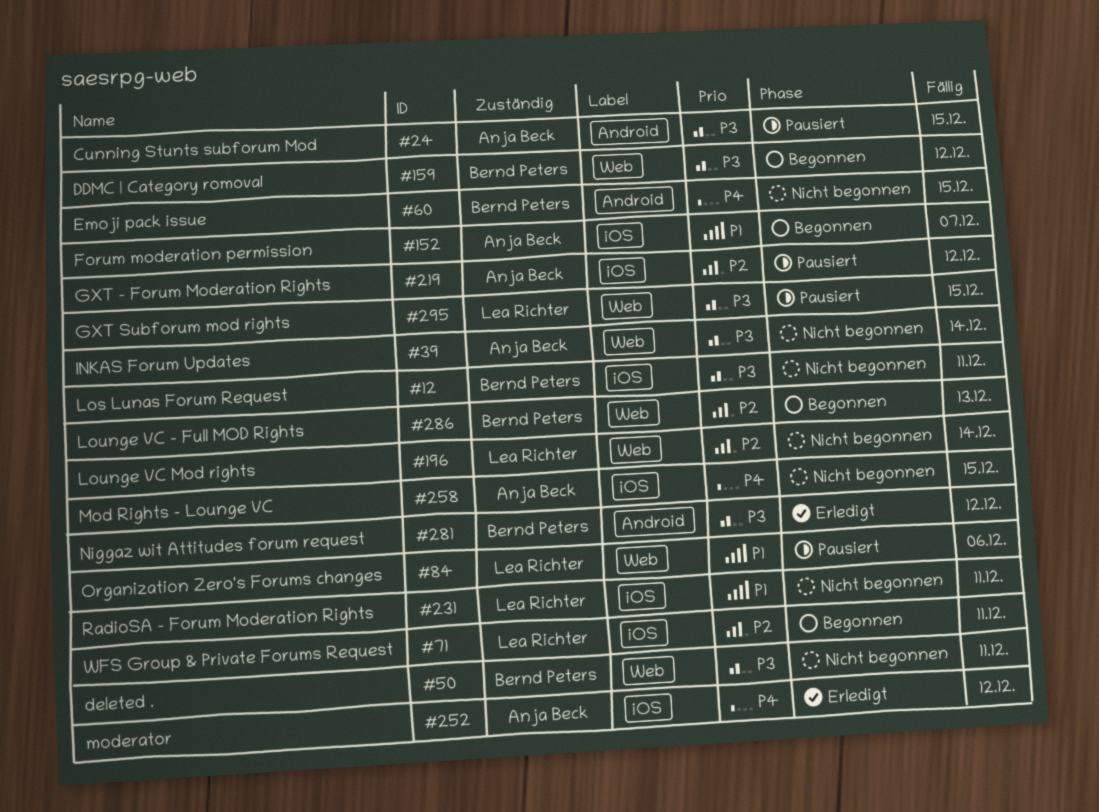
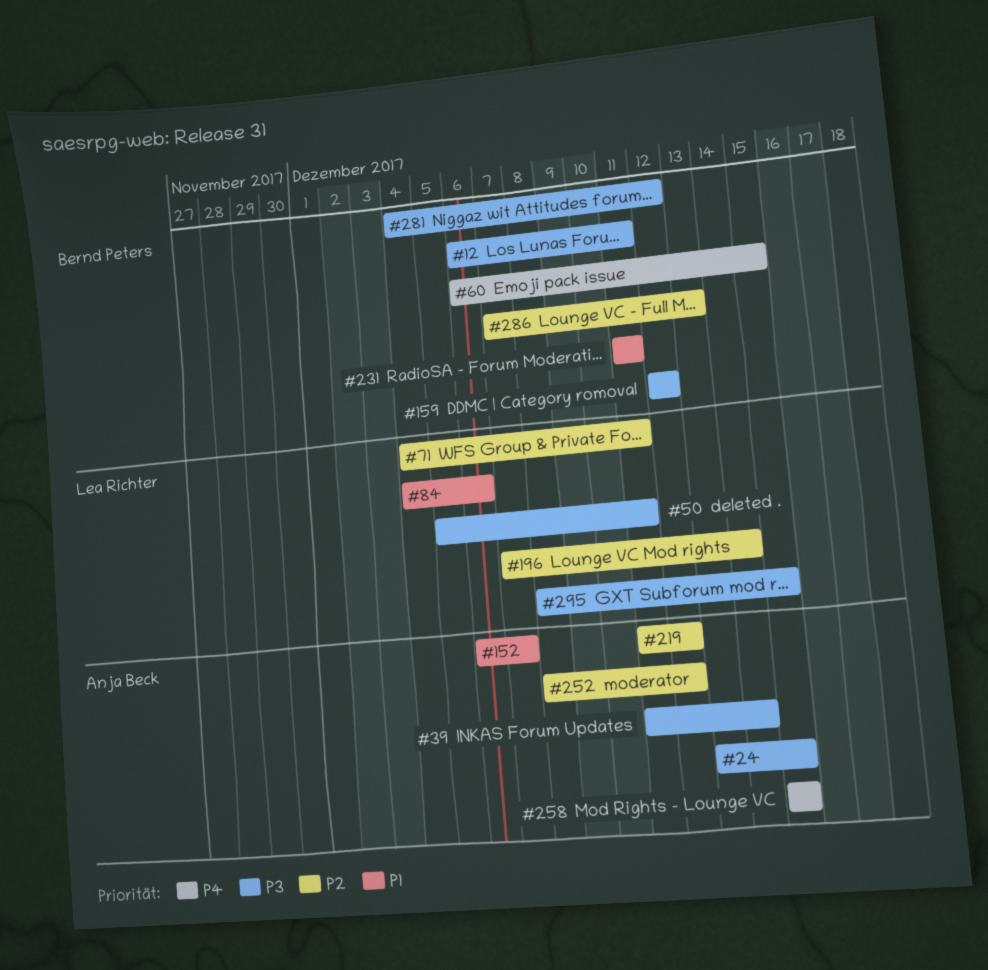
#50, owner: Bernd Peters -> Lea Richter
#231, owner: Lea Richter -> Bernd Peters
#252, priority: P4 -> P2

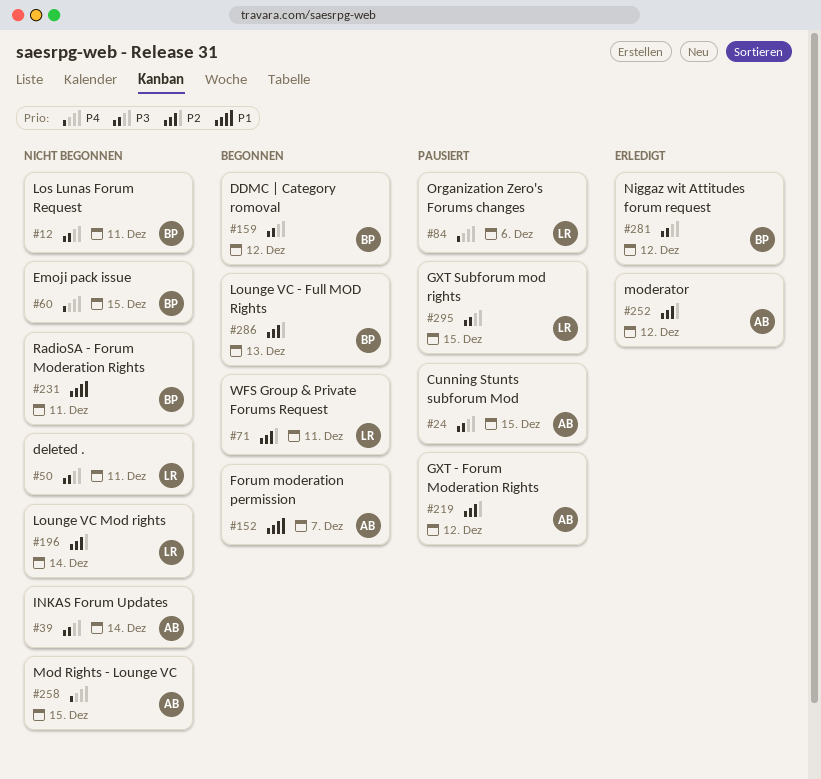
#84, priority: P1 -> P4

